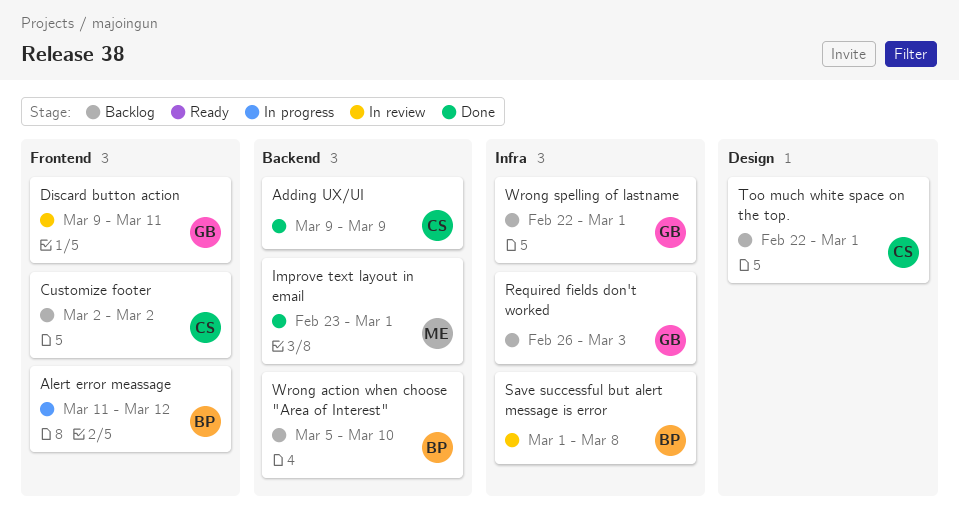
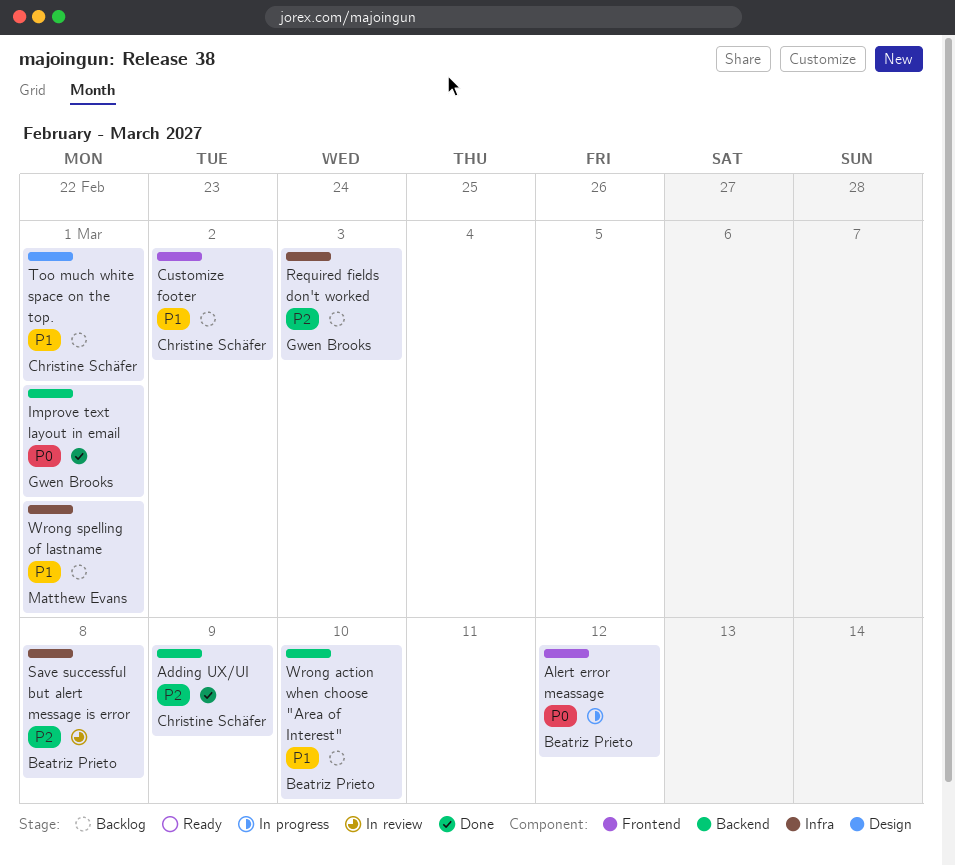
Discard button action: present -> none
Improve text layout in email, owner: Matthew Evans -> Gwen Brooks
Wrong spelling of lastname, owner: Gwen Brooks -> Matthew Evans

